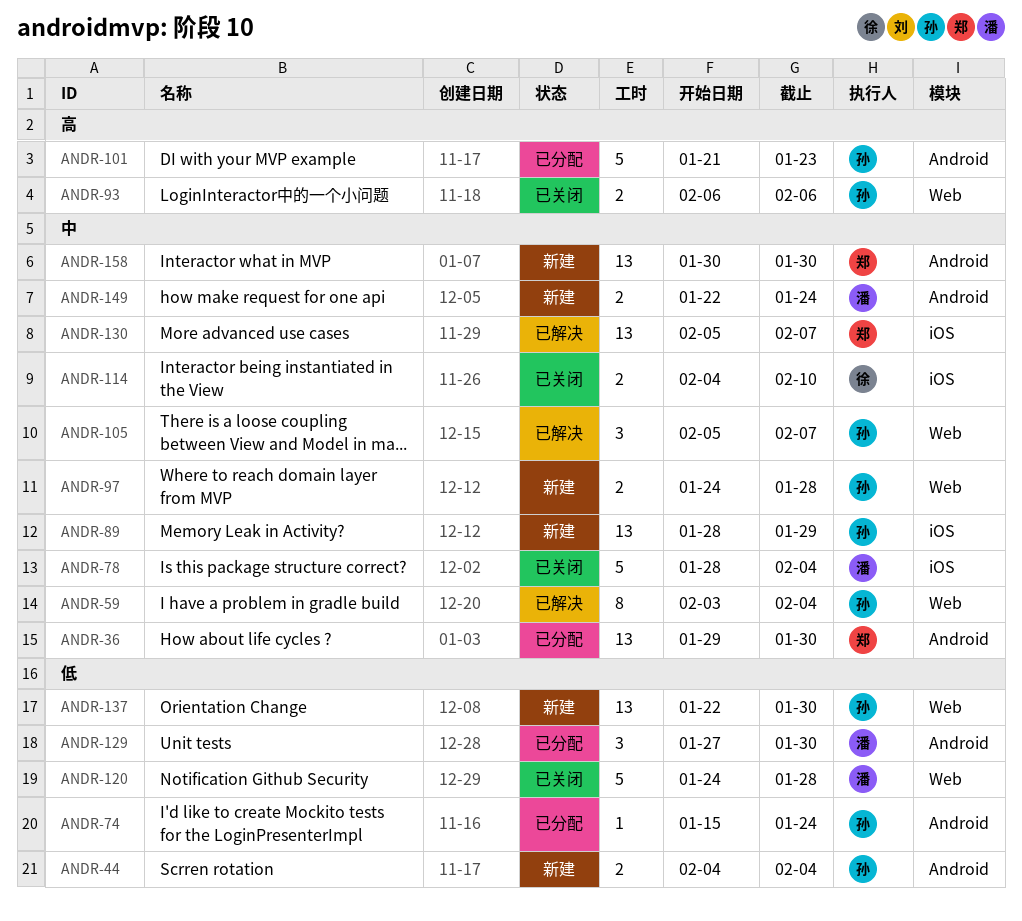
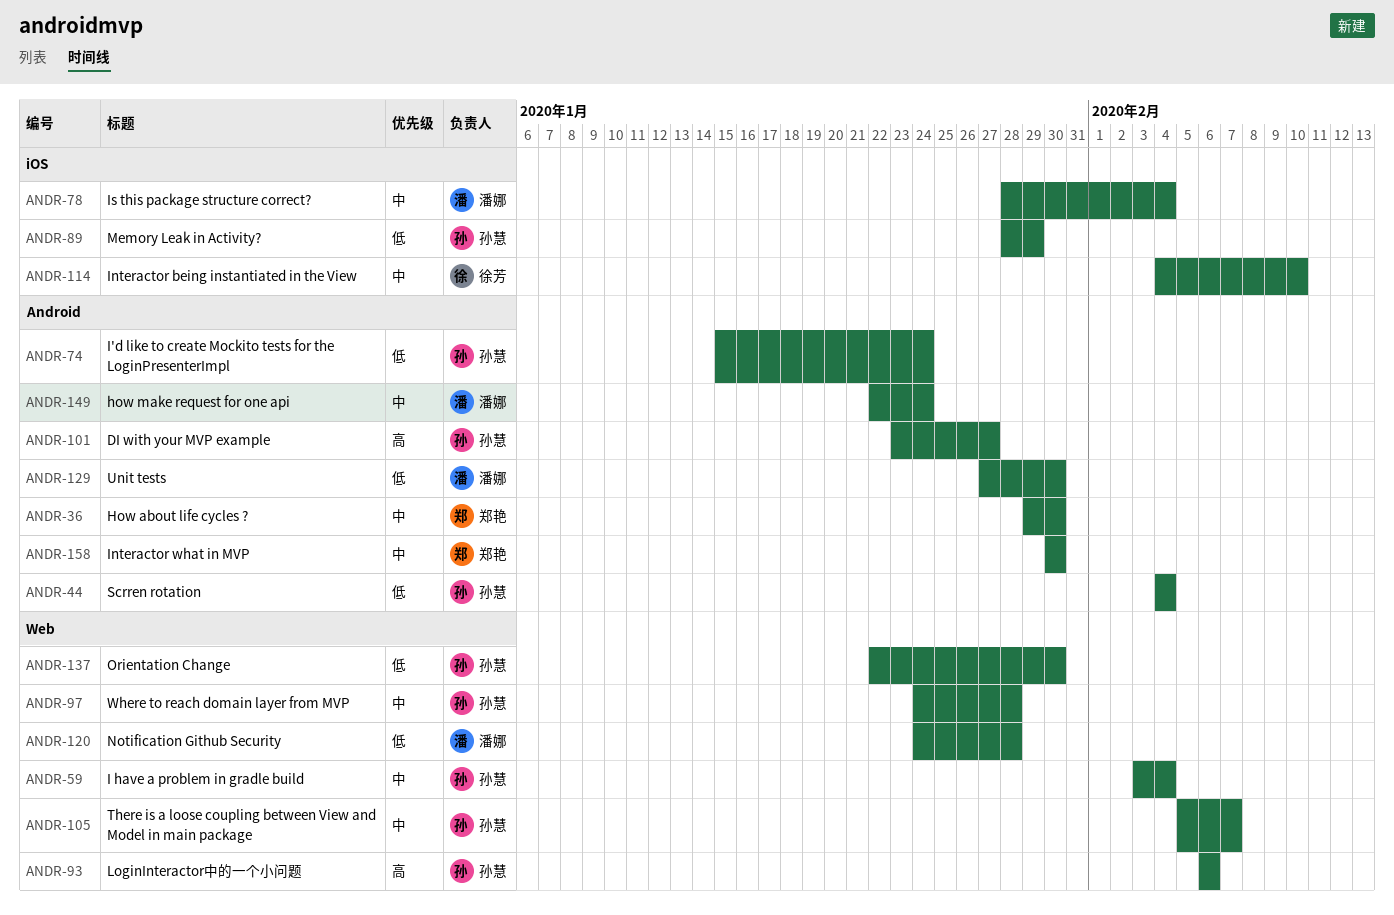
ANDR-89, priority: 中 -> 低
ANDR-101, start: Jan 21 -> Jan 23
ANDR-101, due: Jan 23 -> Jan 27
ANDR-130: present -> none

